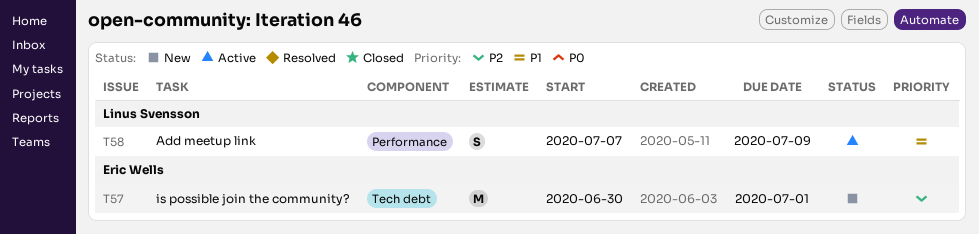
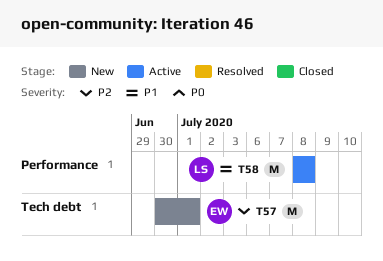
T58, estimate: S -> M
T58, start: Jul 7 -> Jul 8
T58, due: Jul 9 -> Jul 8

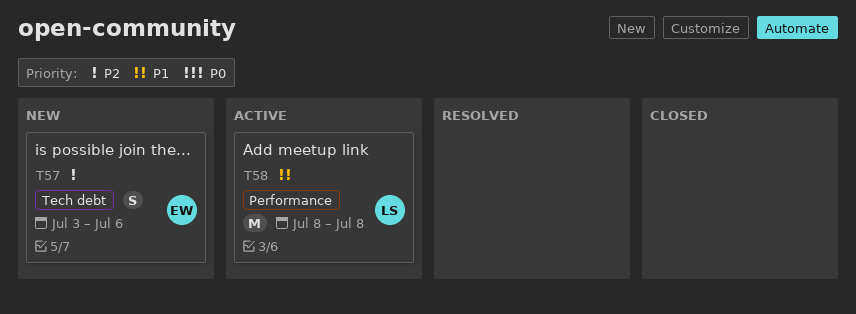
T57, estimate: M -> S
T57, start: Jun 30 -> Jul 3
T57, due: Jul 1 -> Jul 6

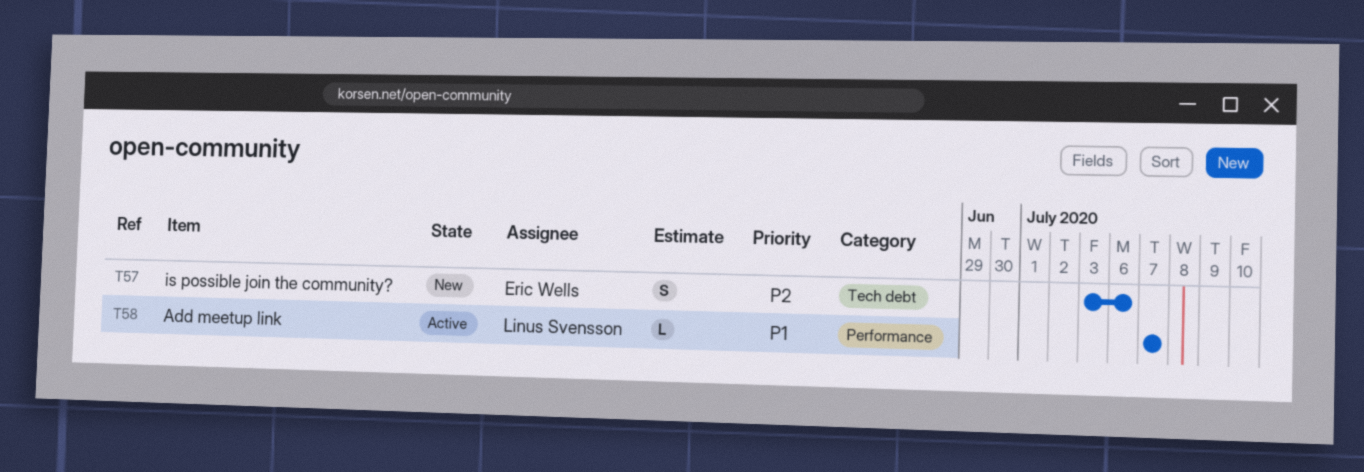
T58, estimate: M -> L
T58, start: Jul 8 -> Jul 7
T58, due: Jul 8 -> Jul 7

